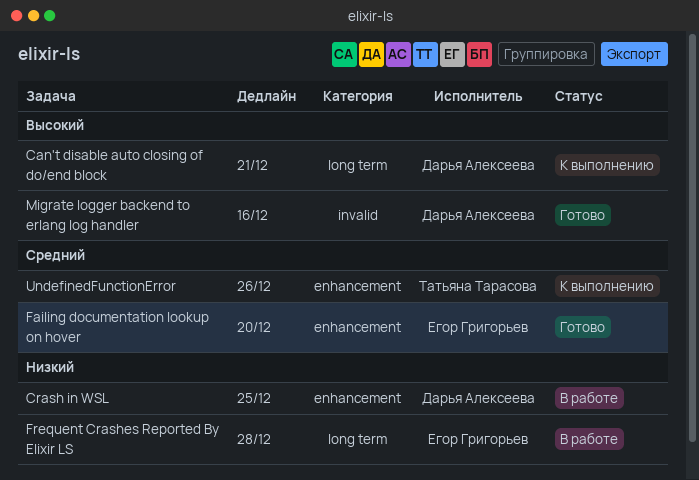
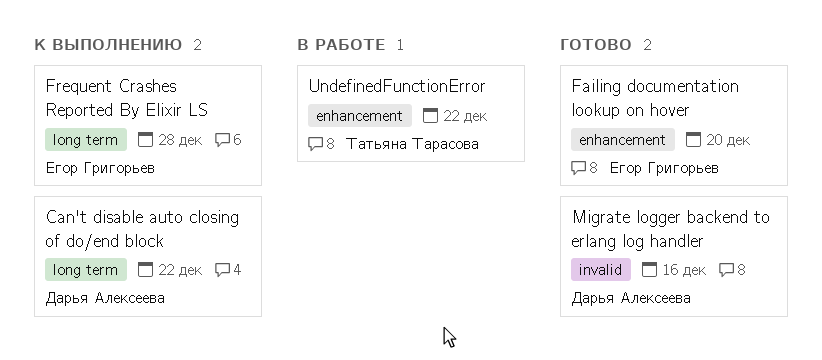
Can't disable auto closing of do/end block, due: Dec 21 -> Dec 22
Crash in WSL: present -> none
Frequent Crashes Reported By Elixir LS, status: В работе -> К выполнению
UndefinedFunctionError, status: К выполнению -> В работе
UndefinedFunctionError, due: Dec 26 -> Dec 22

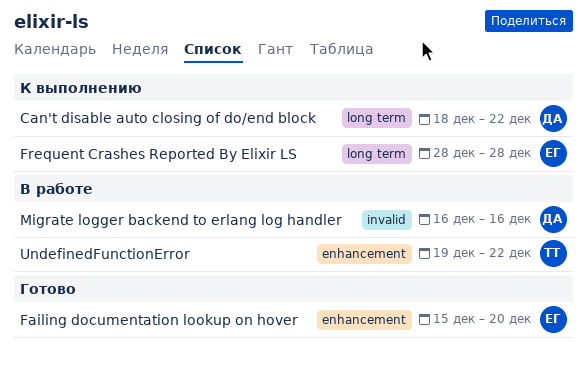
Migrate logger backend to erlang log handler, status: Готово -> В работе

